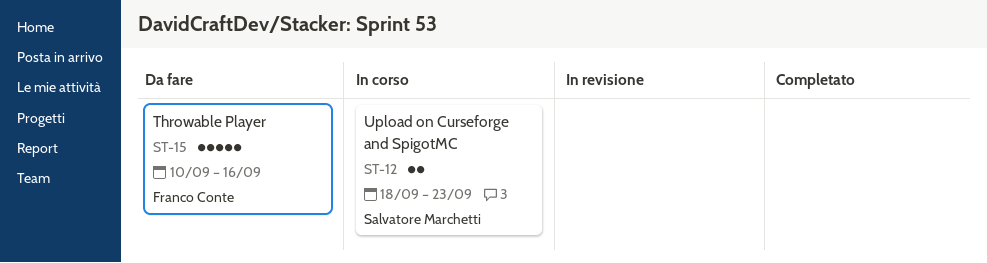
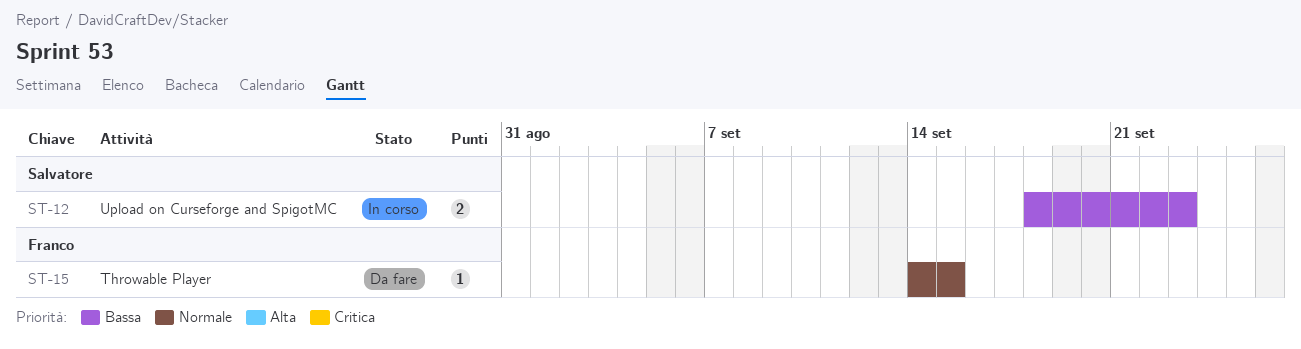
ST-15, estimate: 5 -> 1
ST-15, start: Sep 10 -> Sep 14
ST-15, due: Sep 16 -> Sep 15

